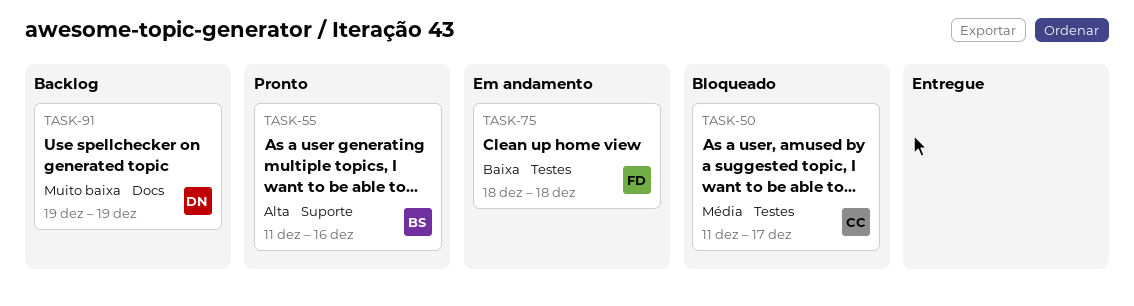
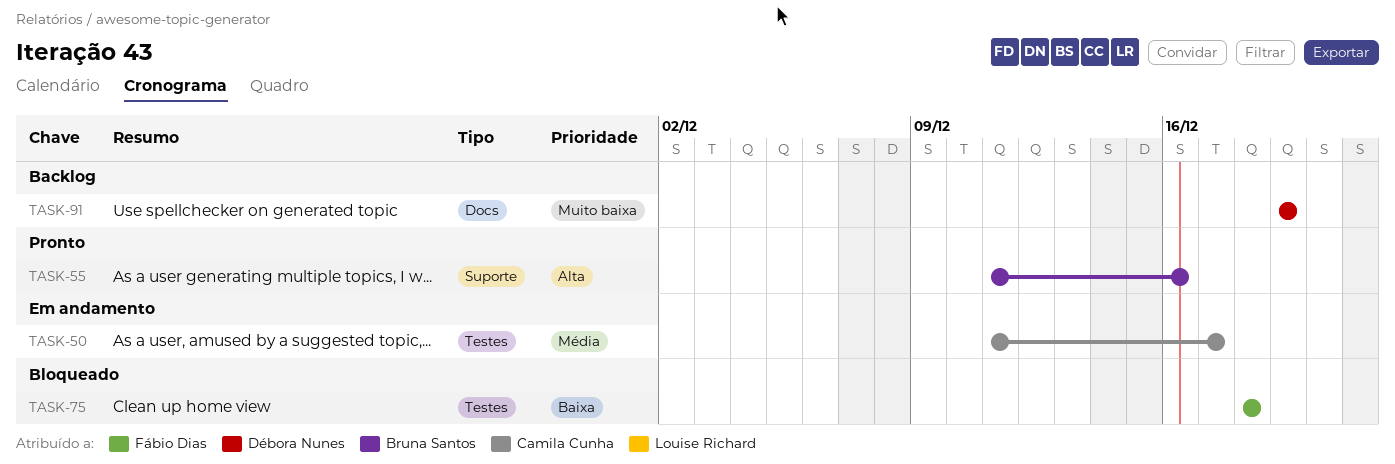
TASK-50, status: Bloqueado -> Em andamento
TASK-75, status: Em andamento -> Bloqueado

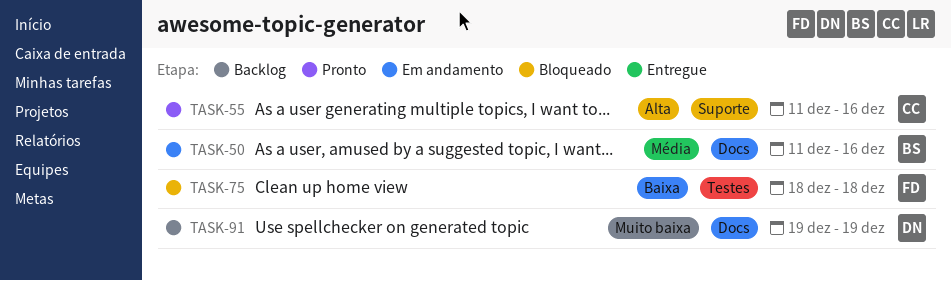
TASK-50, owner: Camila Cunha -> Bruna Santos
TASK-50, label: Testes -> Docs
TASK-50, due: Dec 17 -> Dec 16
TASK-55, owner: Bruna Santos -> Camila Cunha

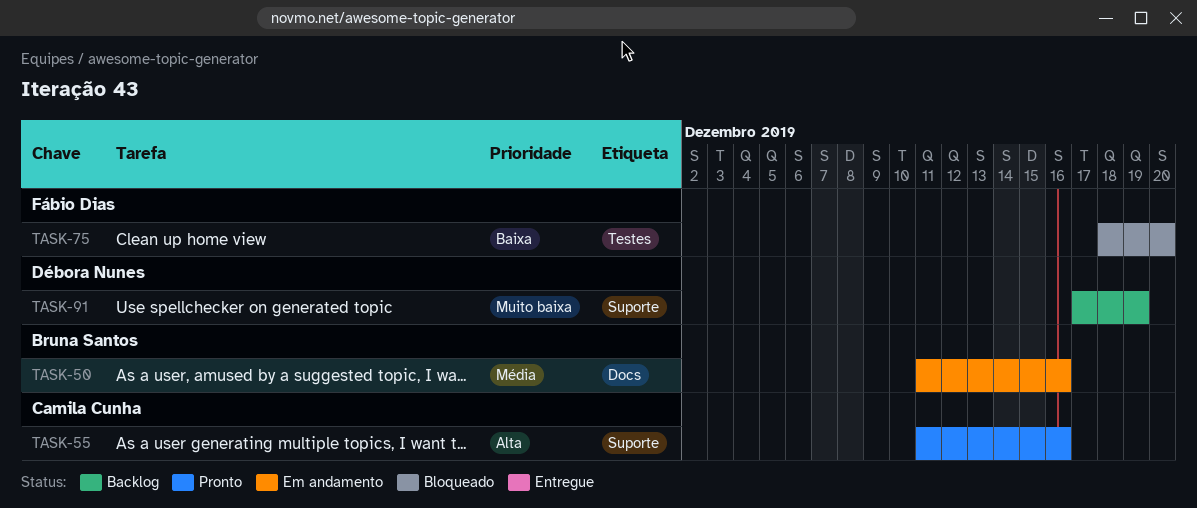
TASK-75, due: Dec 18 -> Dec 20
TASK-91, label: Docs -> Suporte
TASK-91, start: Dec 19 -> Dec 17

